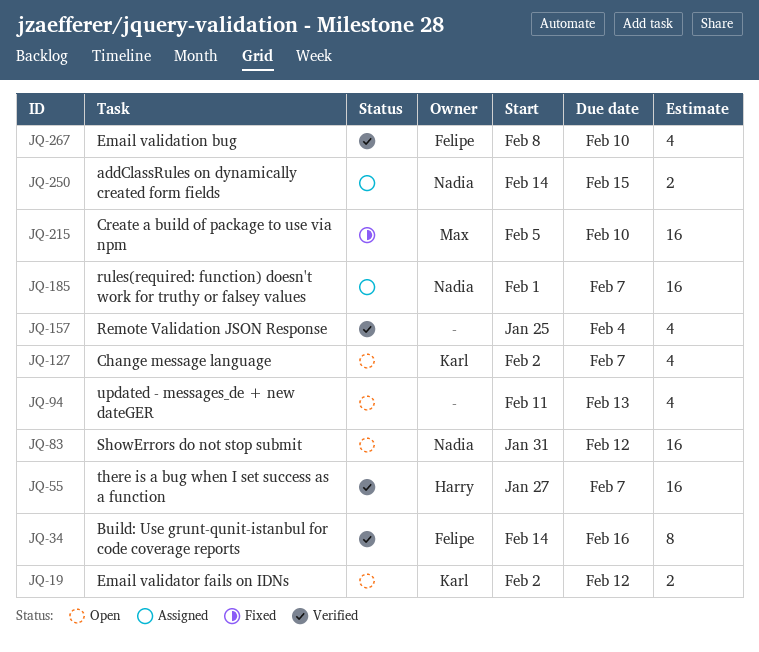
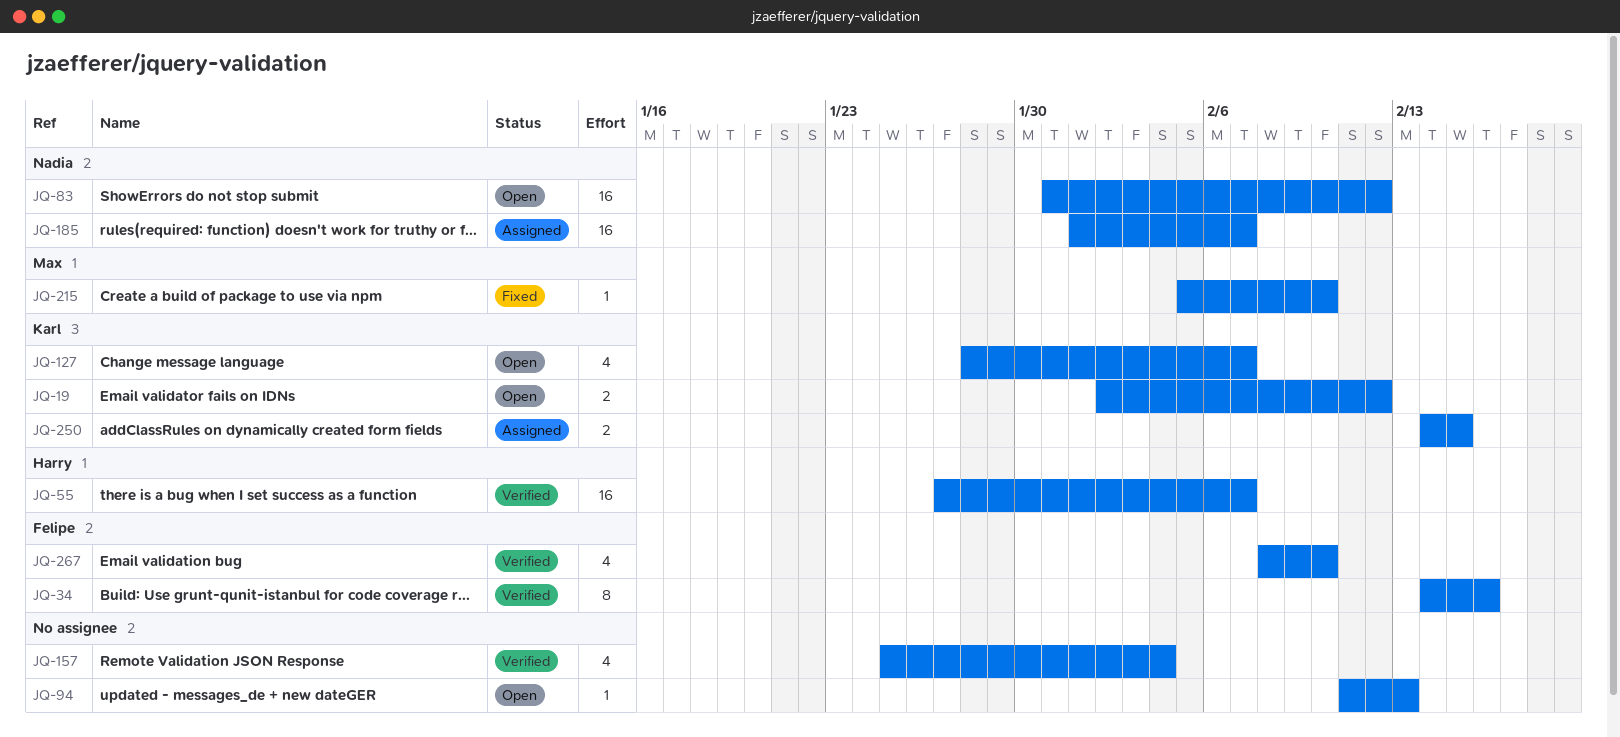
JQ-94, estimate: 4 -> 1
JQ-127, start: Feb 2 -> Jan 28
JQ-215, estimate: 16 -> 1
JQ-250, owner: Nadia -> Karl

